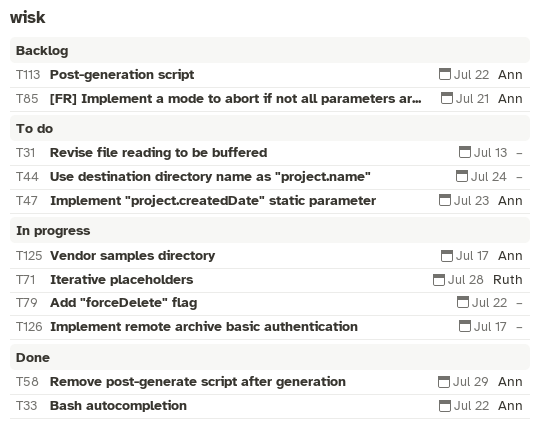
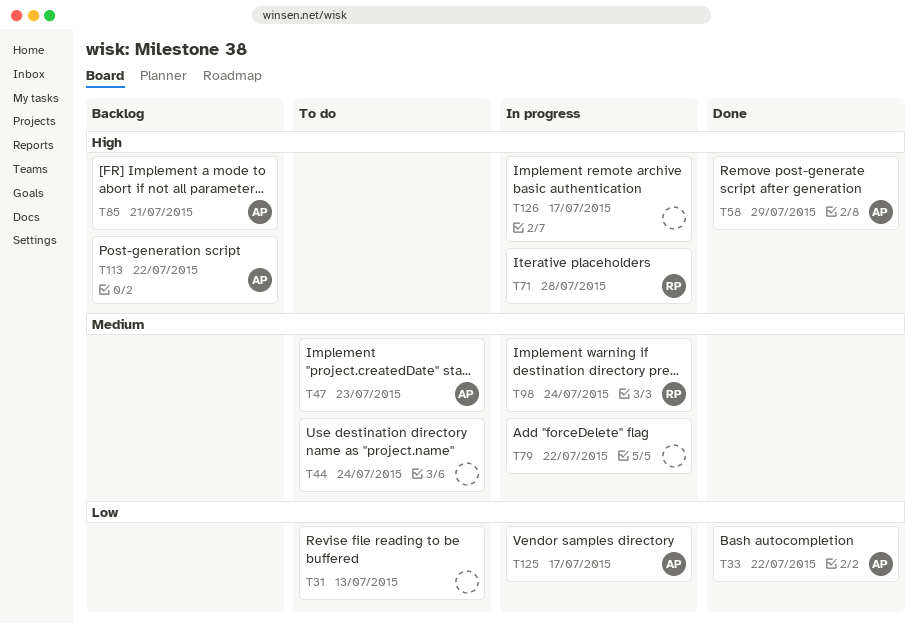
T98: none -> present

